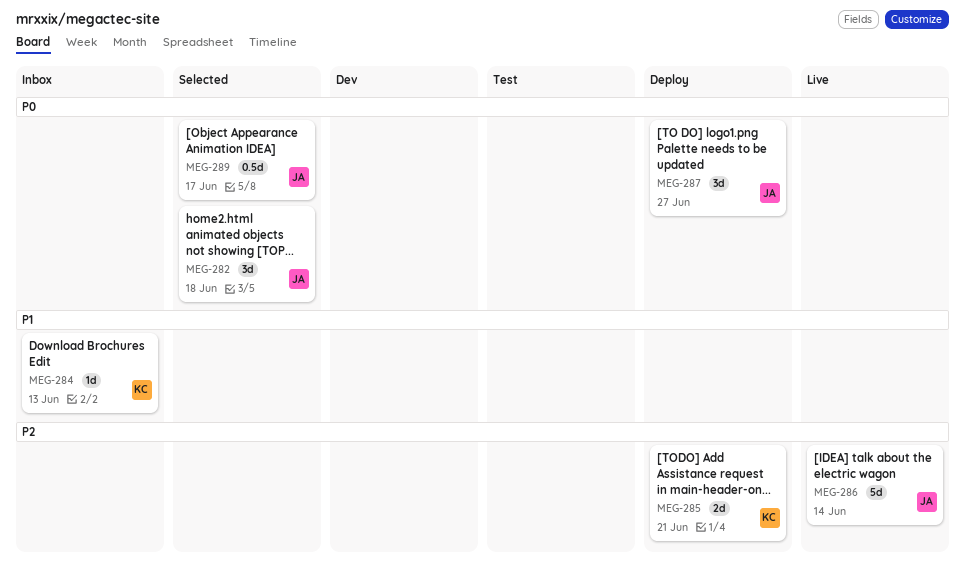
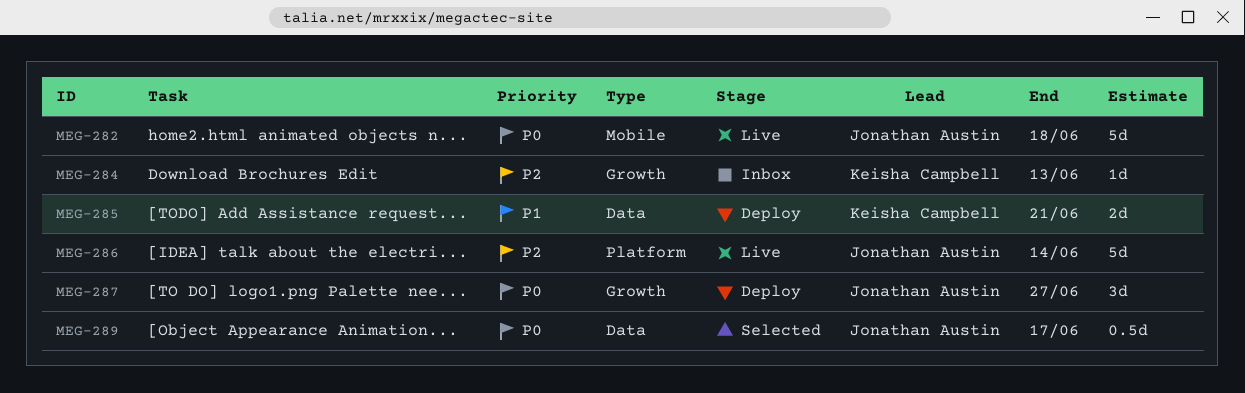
MEG-282, status: Selected -> Live
MEG-282, estimate: 3d -> 5d
MEG-284, priority: P1 -> P2
MEG-285, priority: P2 -> P1

